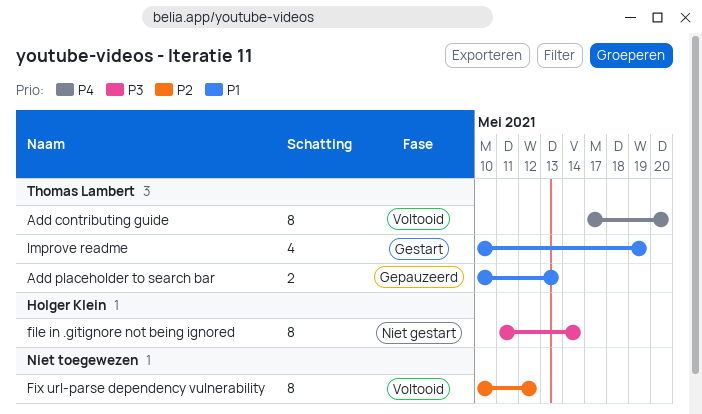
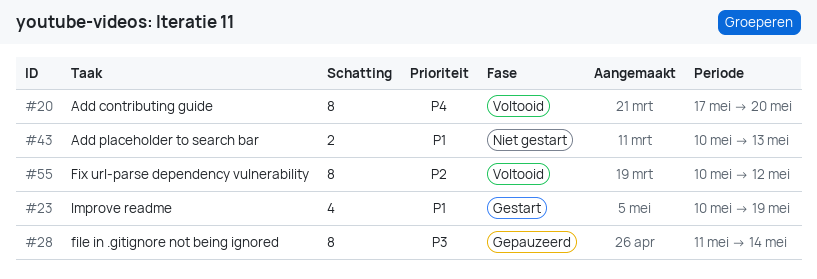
Add placeholder to search bar, status: Gepauzeerd -> Niet gestart
file in .gitignore not being ignored, status: Niet gestart -> Gepauzeerd

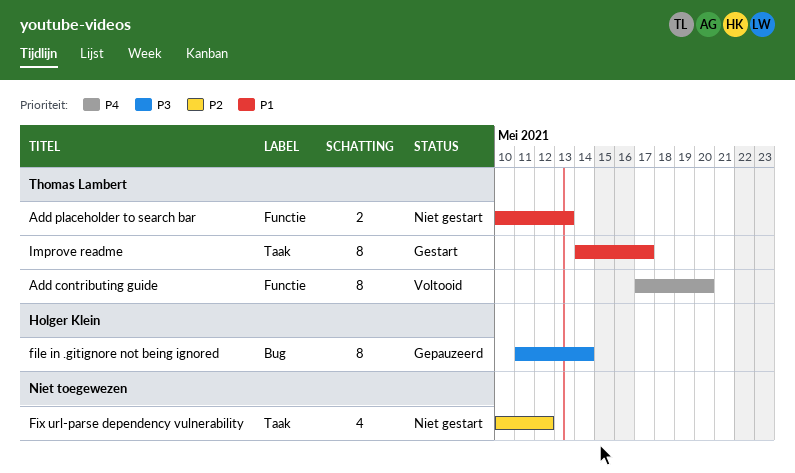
Fix url-parse dependency vulnerability, status: Voltooid -> Niet gestart
Fix url-parse dependency vulnerability, estimate: 8 -> 4
Improve readme, estimate: 4 -> 8
Improve readme, start: May 10 -> May 14
Improve readme, due: May 19 -> May 17

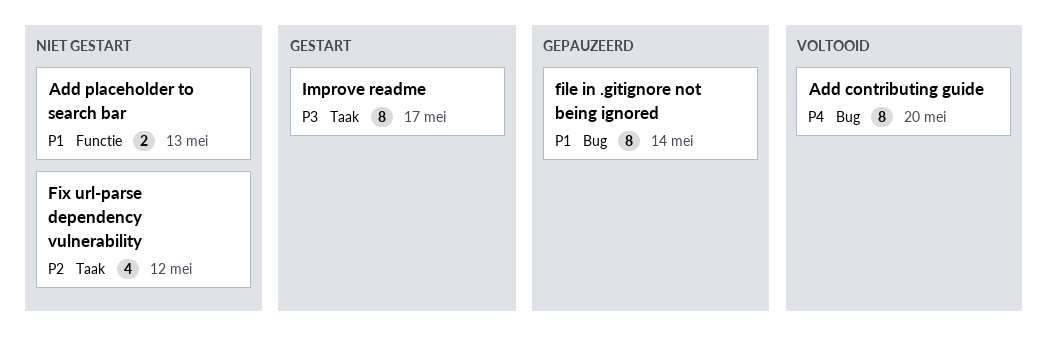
Add contributing guide, label: Functie -> Bug
file in .gitignore not being ignored, priority: P3 -> P1
Improve readme, priority: P1 -> P3

